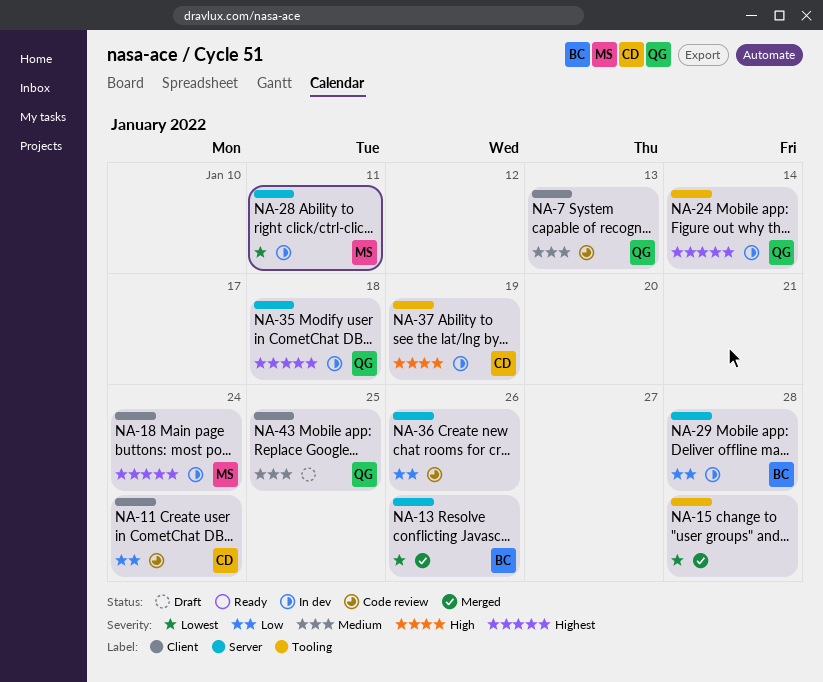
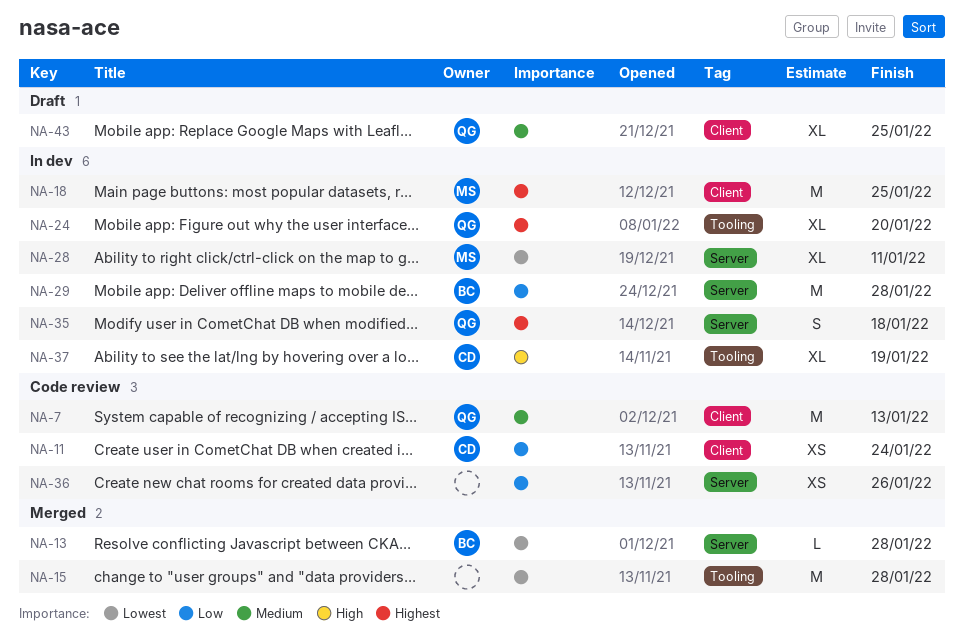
NA-13, due: Jan 26 -> Jan 28
NA-18, due: Jan 24 -> Jan 25
NA-24, due: Jan 14 -> Jan 20

